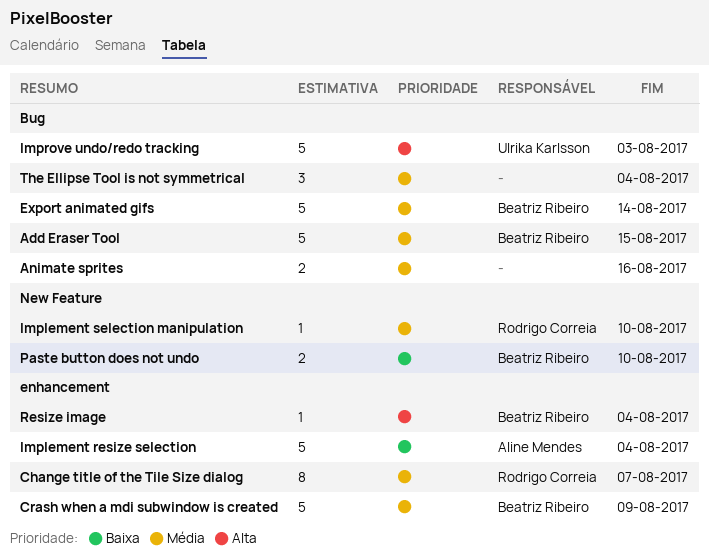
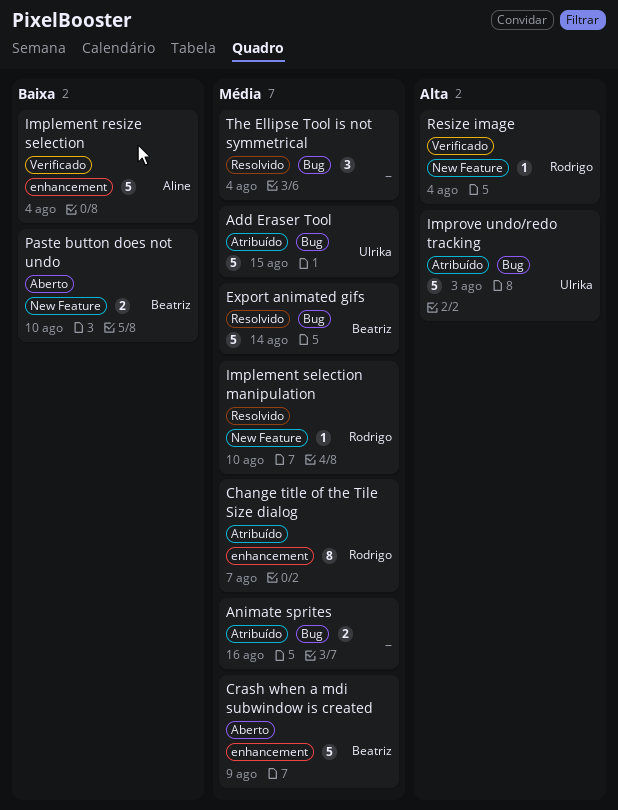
Add Eraser Tool, owner: Beatriz Ribeiro -> Ulrika Karlsson
Resize image, owner: Beatriz Ribeiro -> Rodrigo Correia
Resize image, label: enhancement -> New Feature

